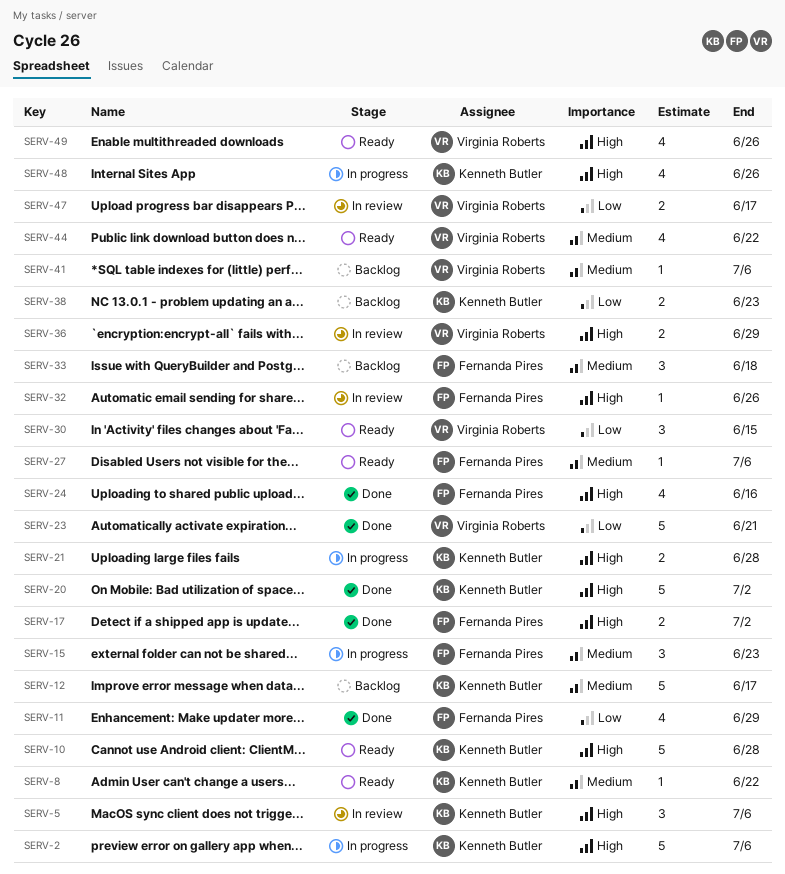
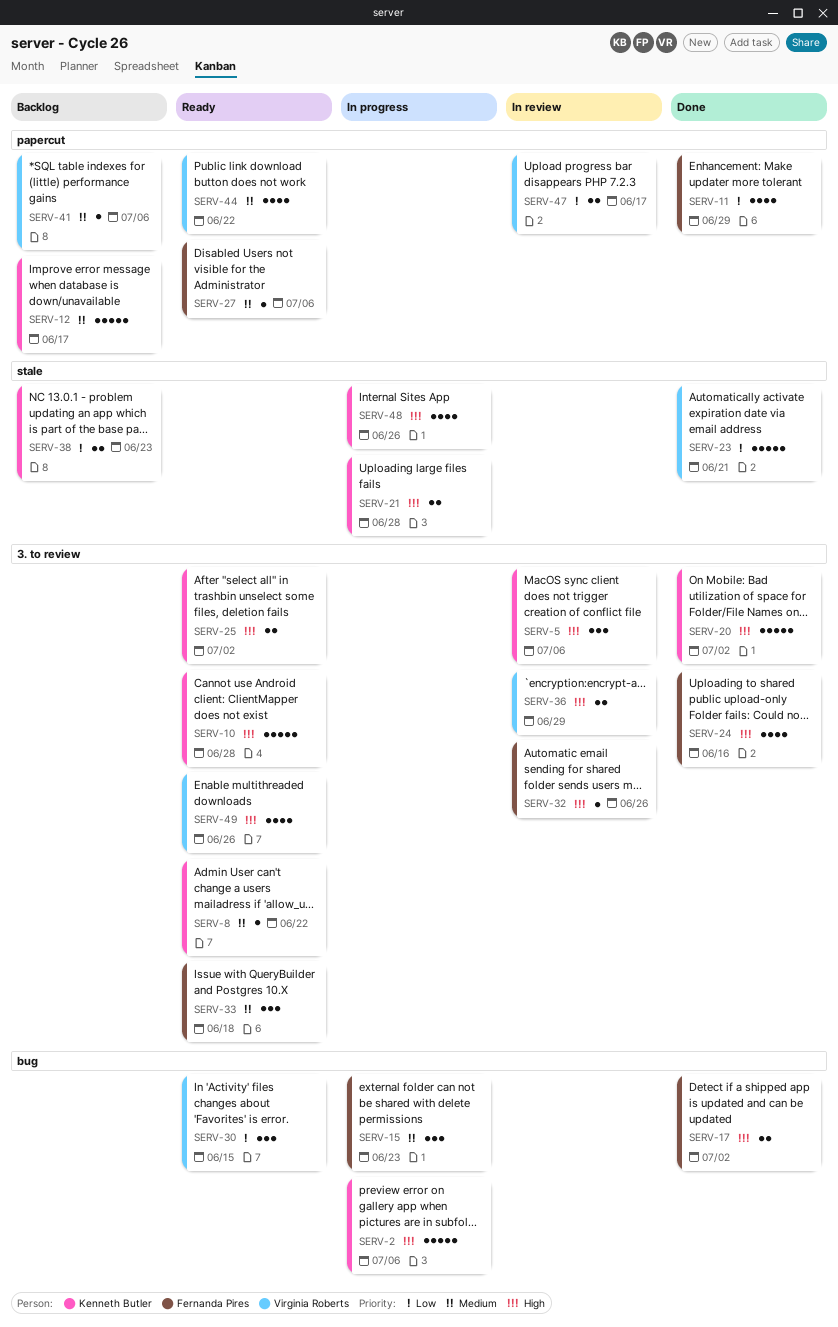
SERV-25: none -> present
SERV-33, status: Backlog -> Ready

